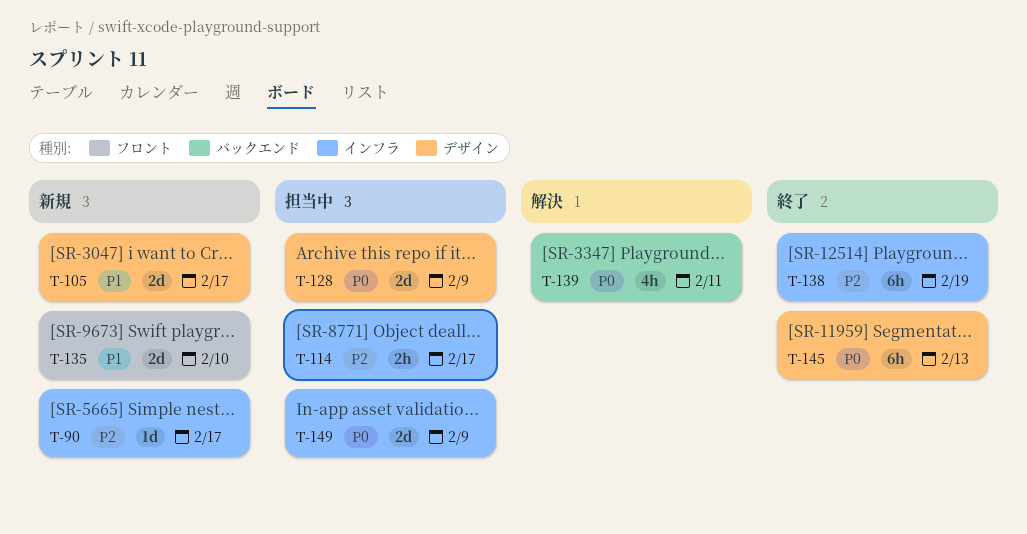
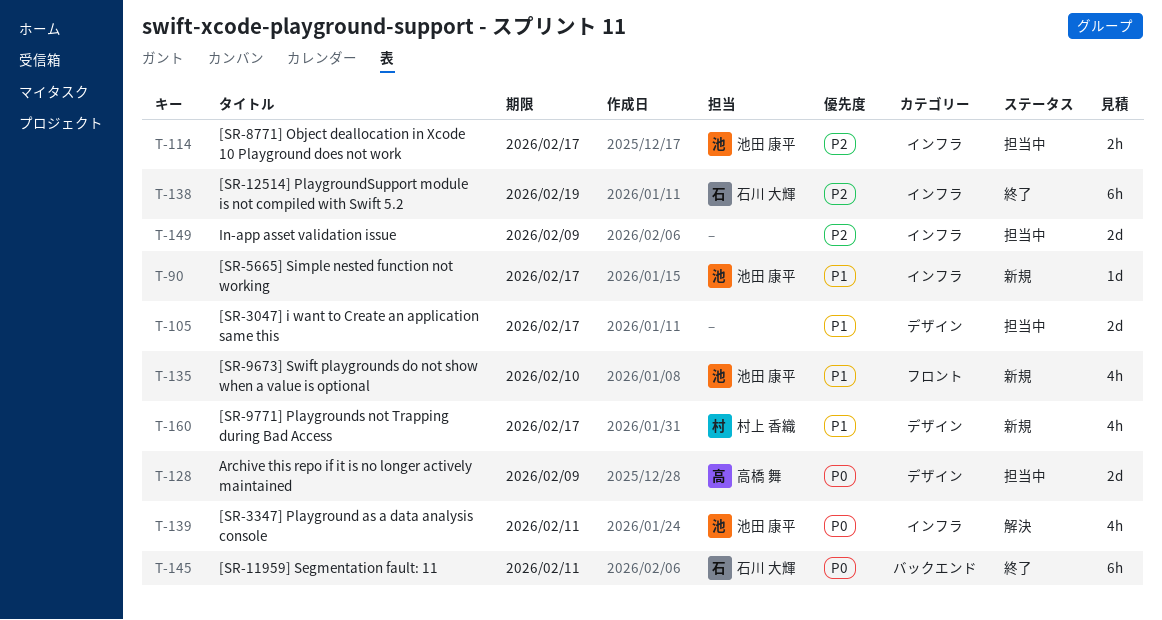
T-90, priority: P2 -> P1
T-105, status: 新規 -> 担当中
T-135, estimate: 2d -> 4h
T-139, label: バックエンド -> インフラ
T-145, label: デザイン -> バックエンド
T-145, due: Feb 13 -> Feb 11
T-149, priority: P0 -> P2
T-160: none -> present

